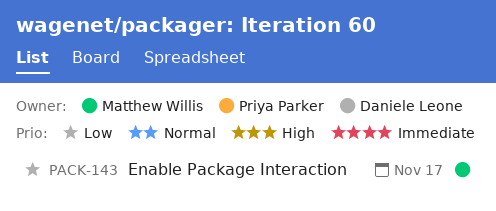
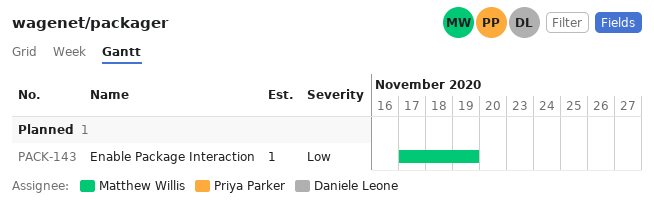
PACK-143, due: Nov 17 -> Nov 19

